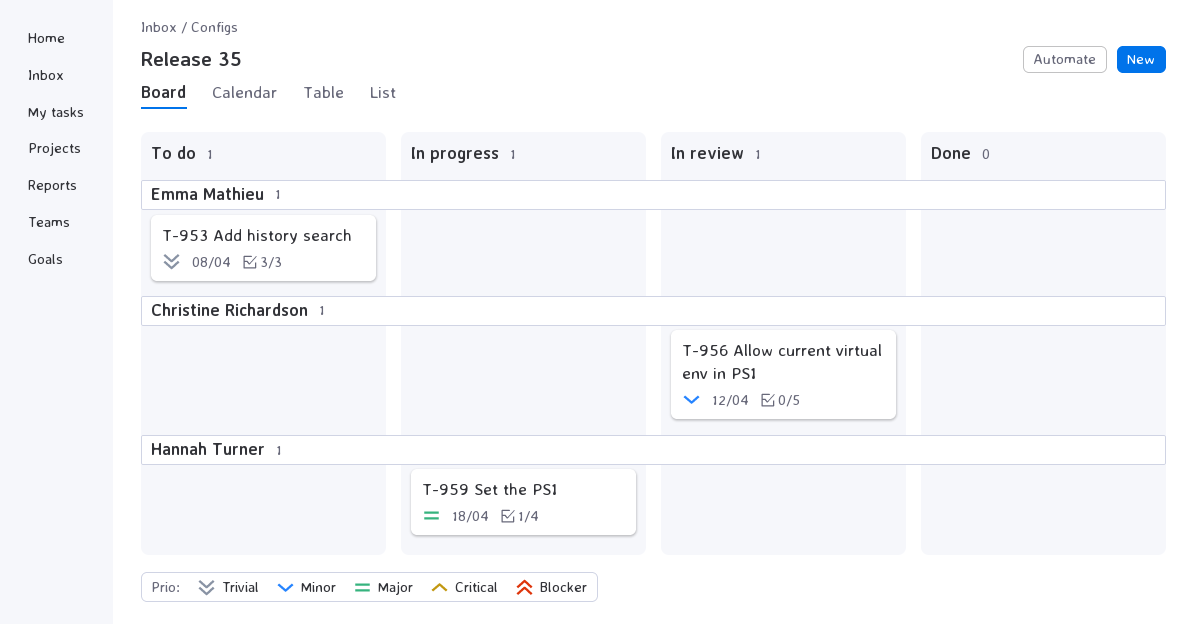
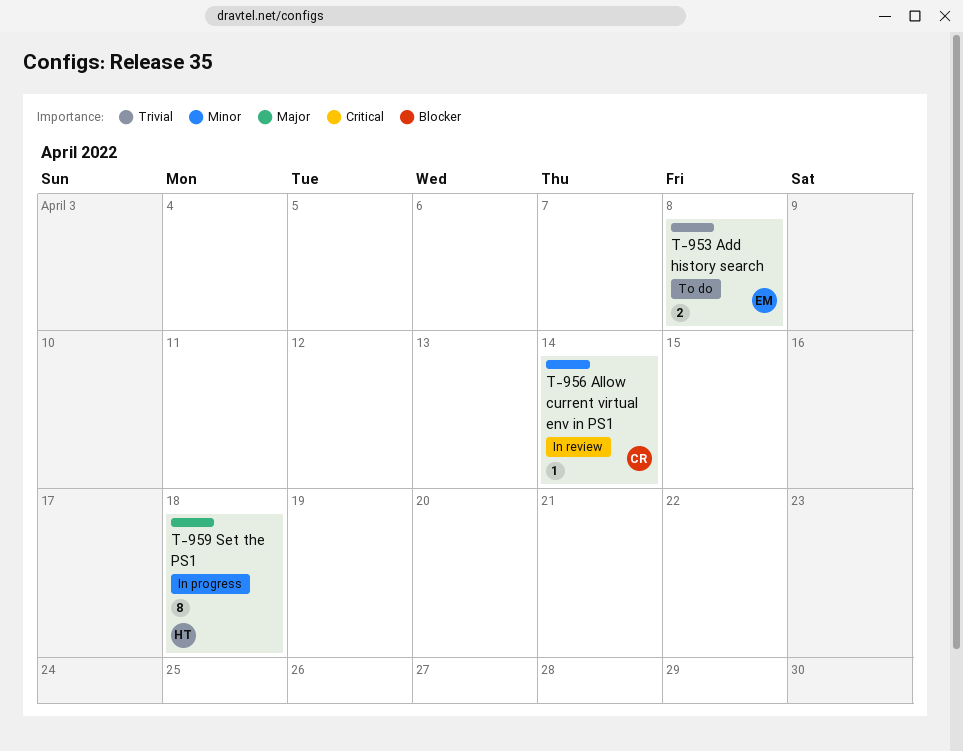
T-956, due: Apr 12 -> Apr 14

